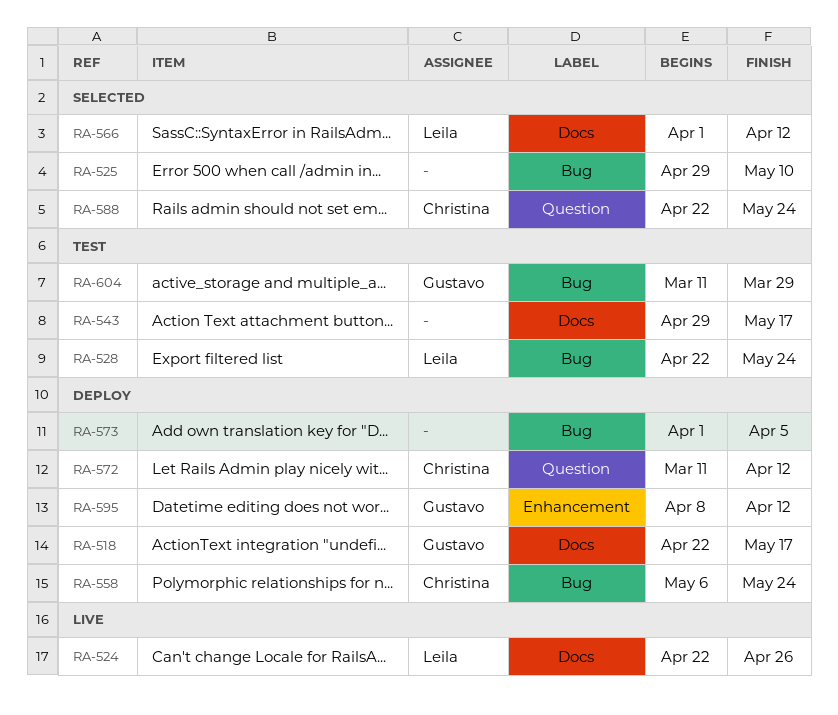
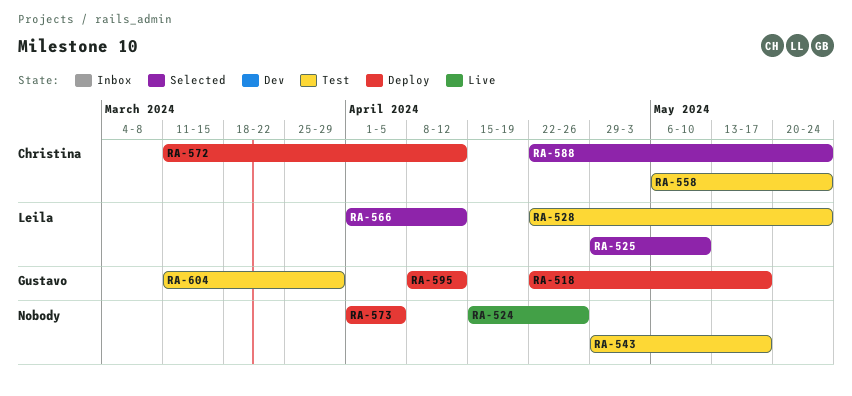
RA-524, owner: Leila -> none
RA-524, start: Apr 22 -> Apr 15
RA-525, owner: none -> Leila
RA-558, status: Deploy -> Test

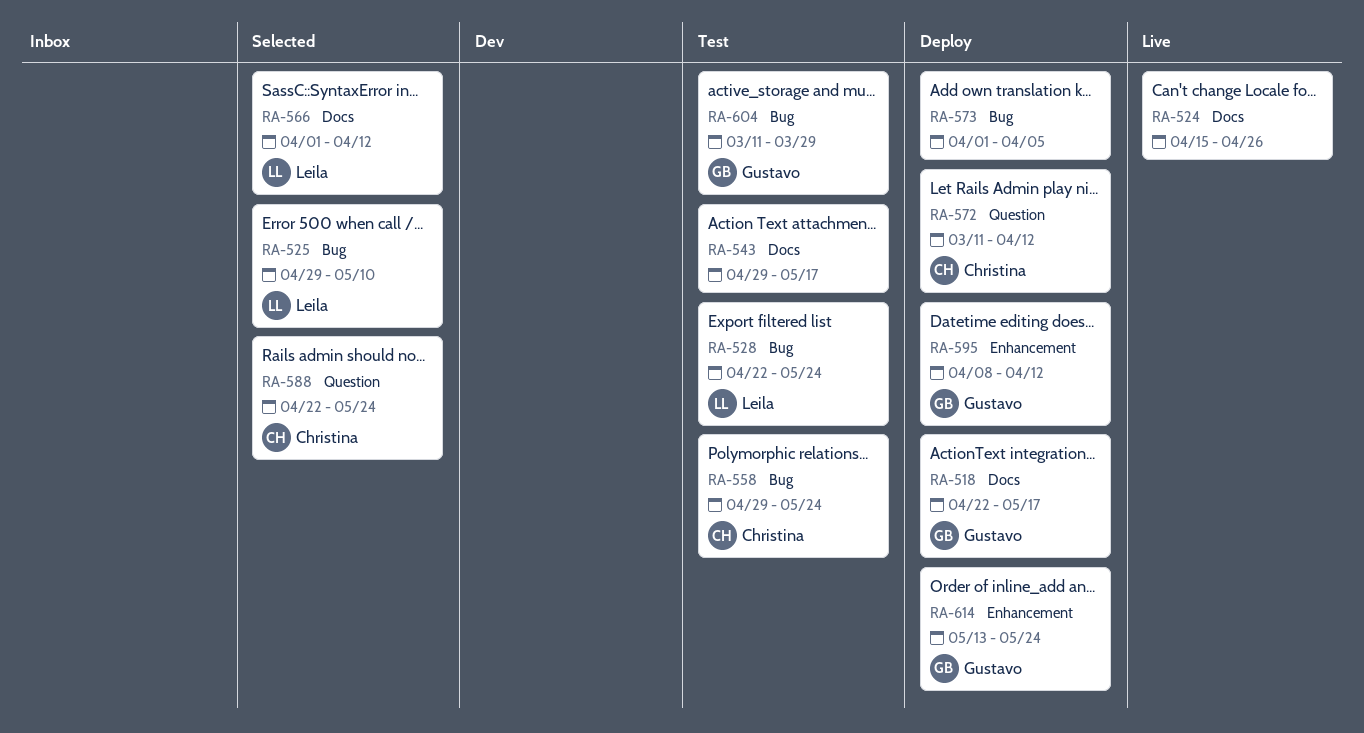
RA-558, start: May 6 -> Apr 29
RA-614: none -> present

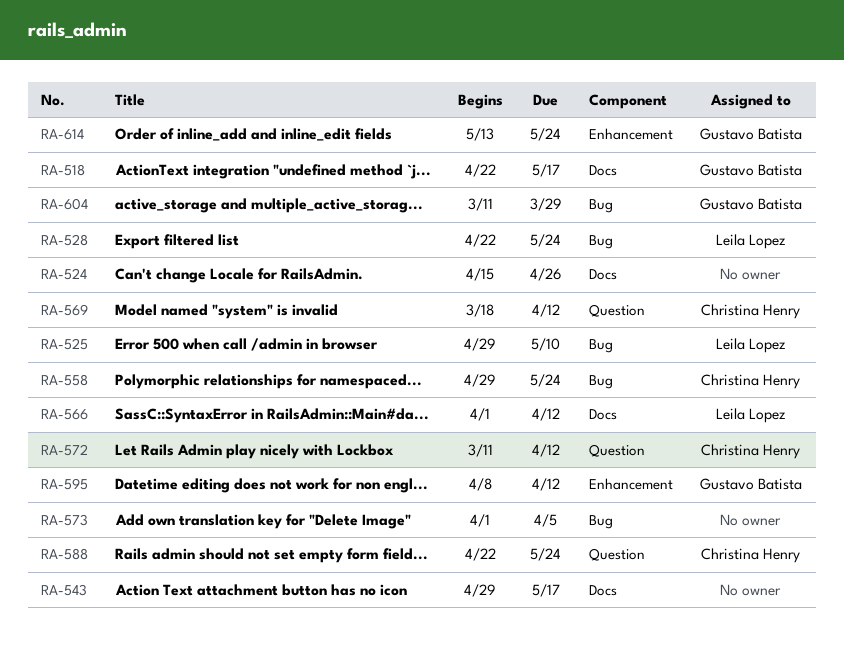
RA-569: none -> present

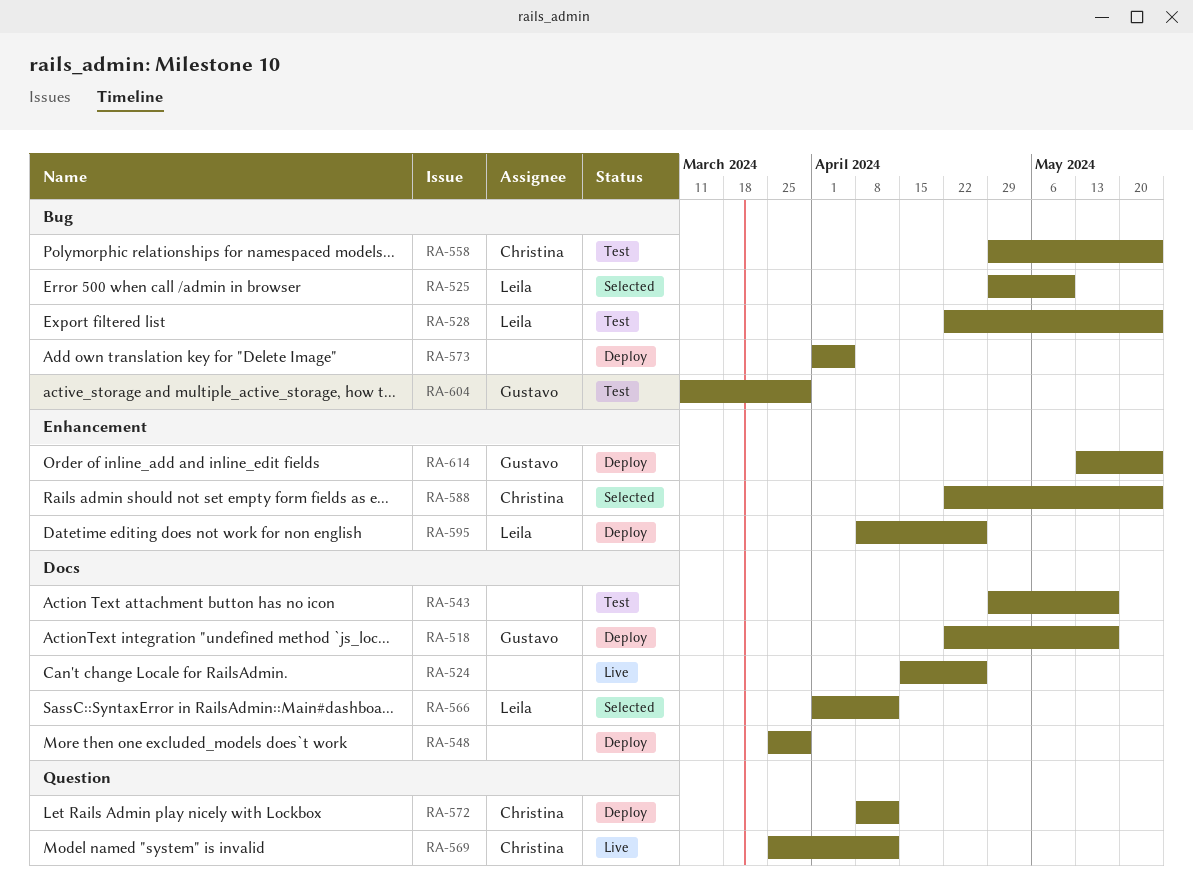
RA-548: none -> present
RA-569, start: Mar 18 -> Mar 25
RA-572, start: Mar 11 -> Apr 8
RA-588, label: Question -> Enhancement
RA-595, owner: Gustavo Batista -> Leila Lopez
RA-595, due: Apr 12 -> Apr 26

